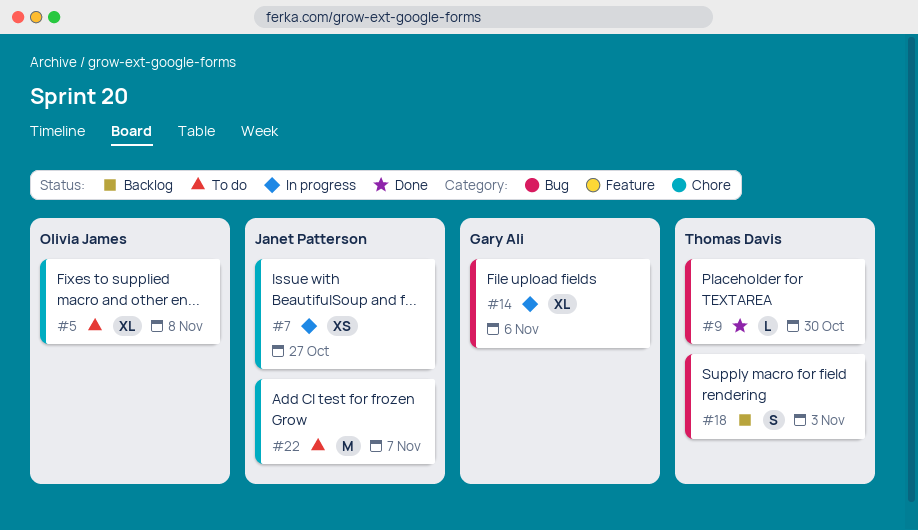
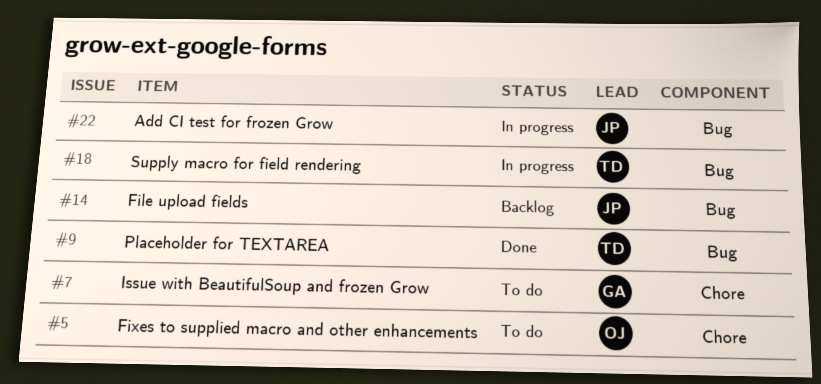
#7, status: In progress -> To do
#7, owner: Janet Patterson -> Gary Ali
#14, status: In progress -> Backlog
#14, owner: Gary Ali -> Janet Patterson
#18, status: Backlog -> In progress
#22, status: To do -> In progress
#22, label: Chore -> Bug

